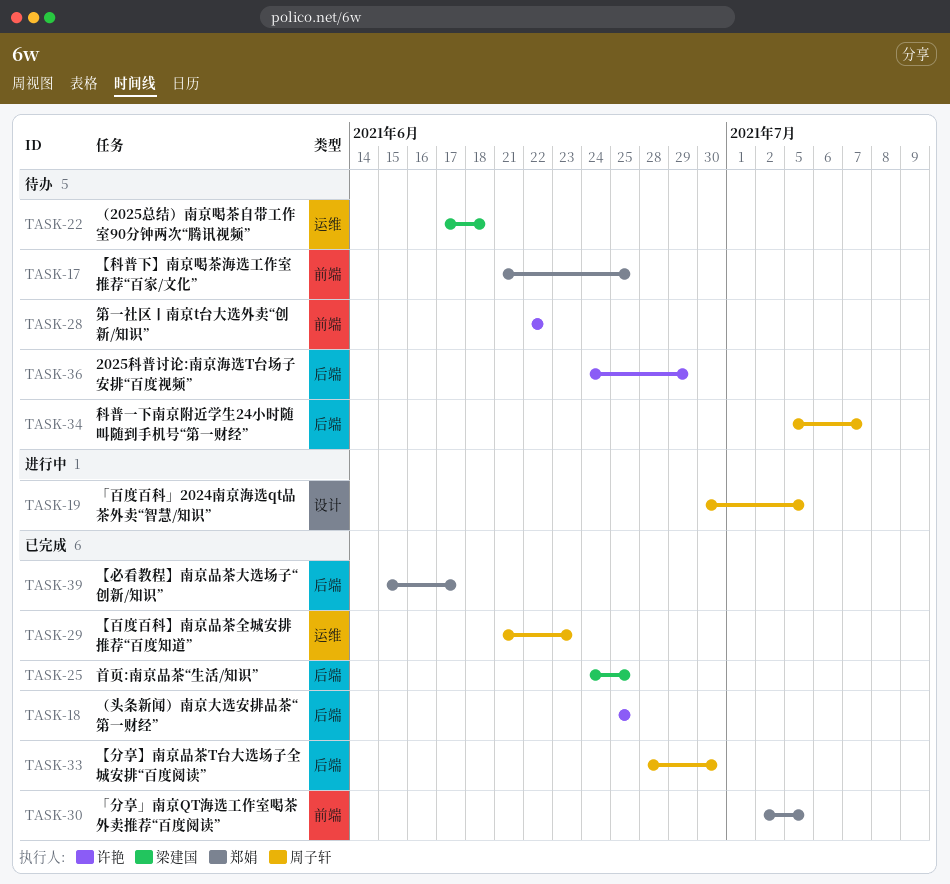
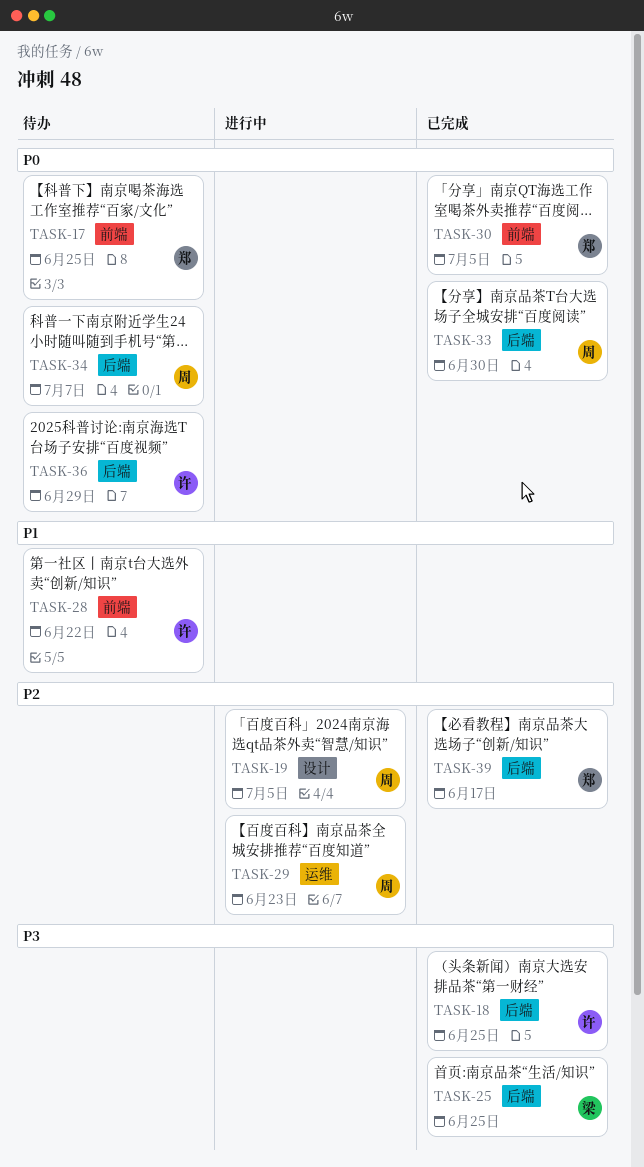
TASK-22: present -> none
TASK-29, status: 已完成 -> 进行中

